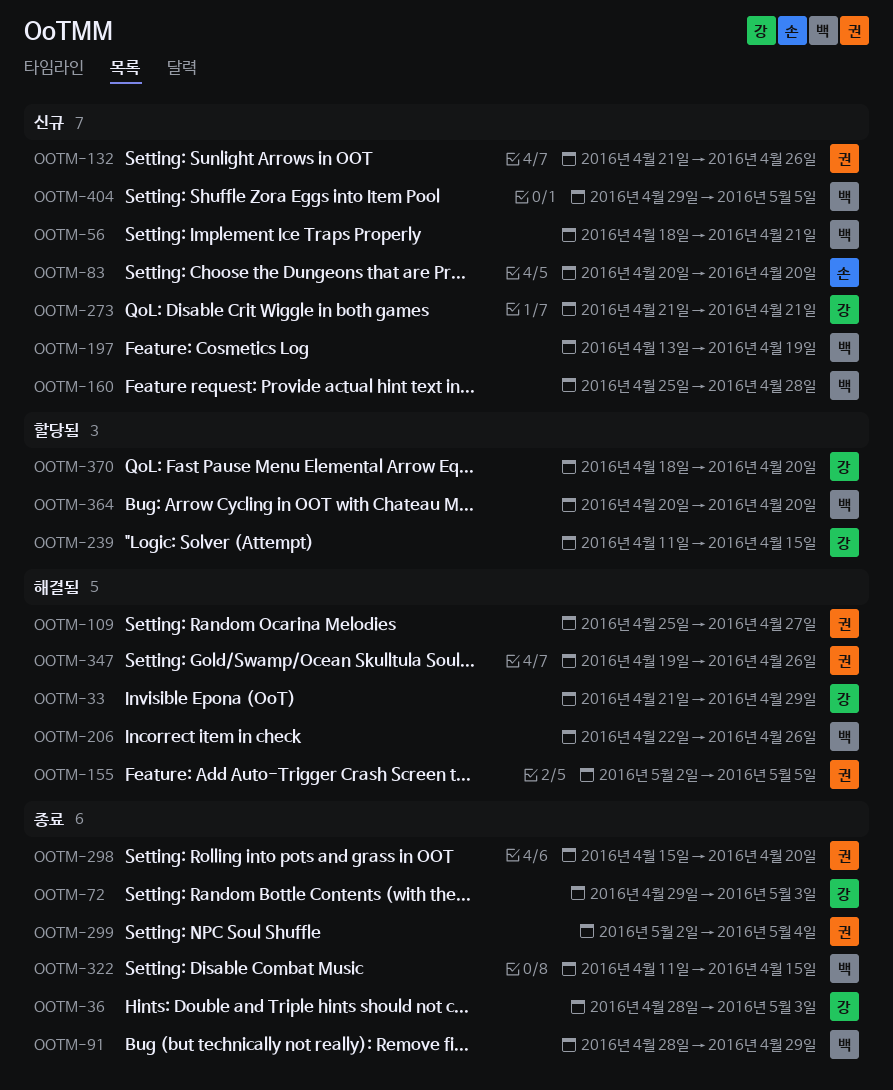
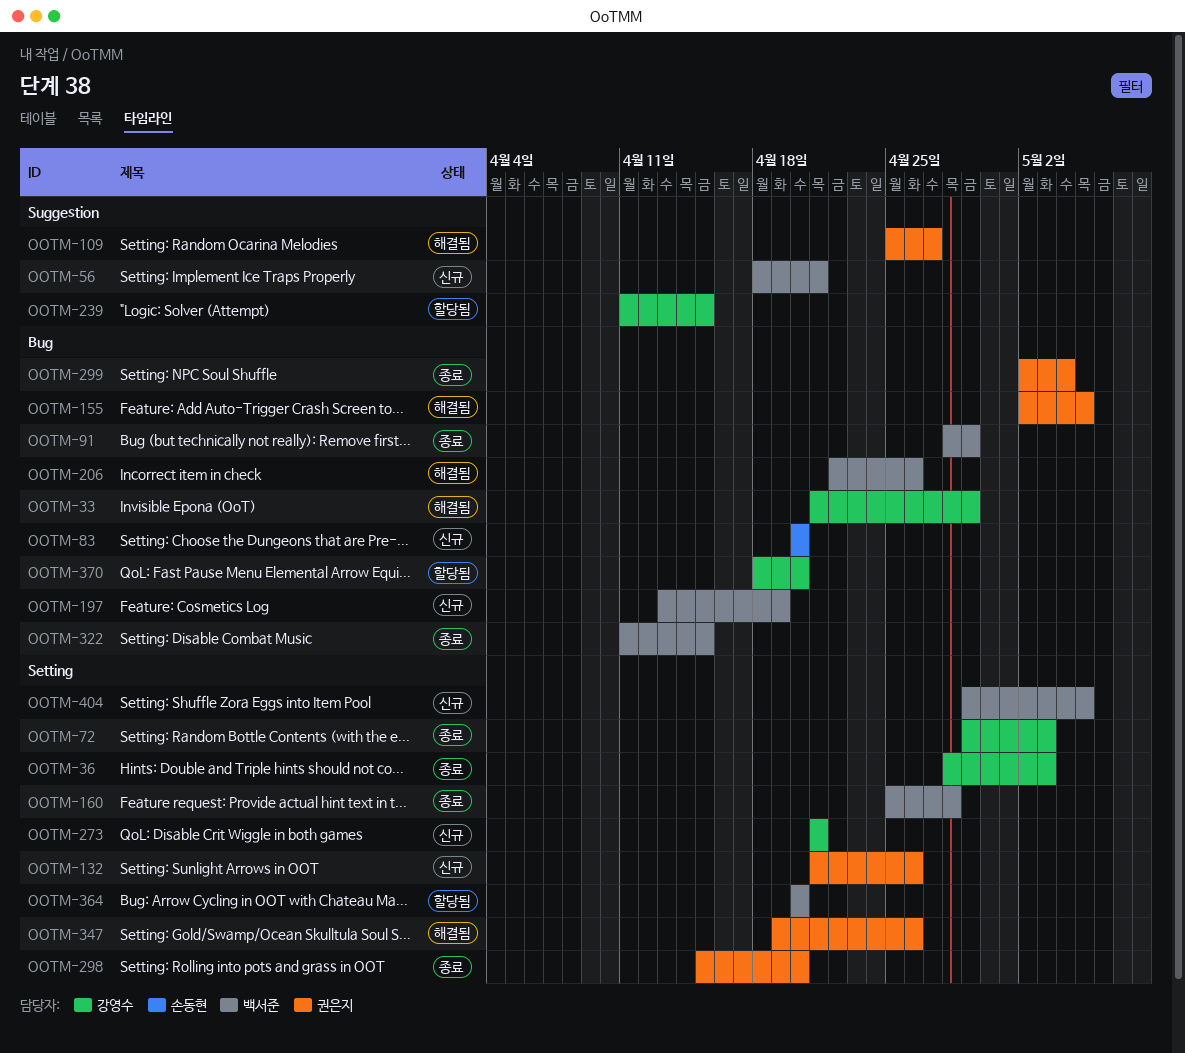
OOTM-160, status: 신규 -> 종료

